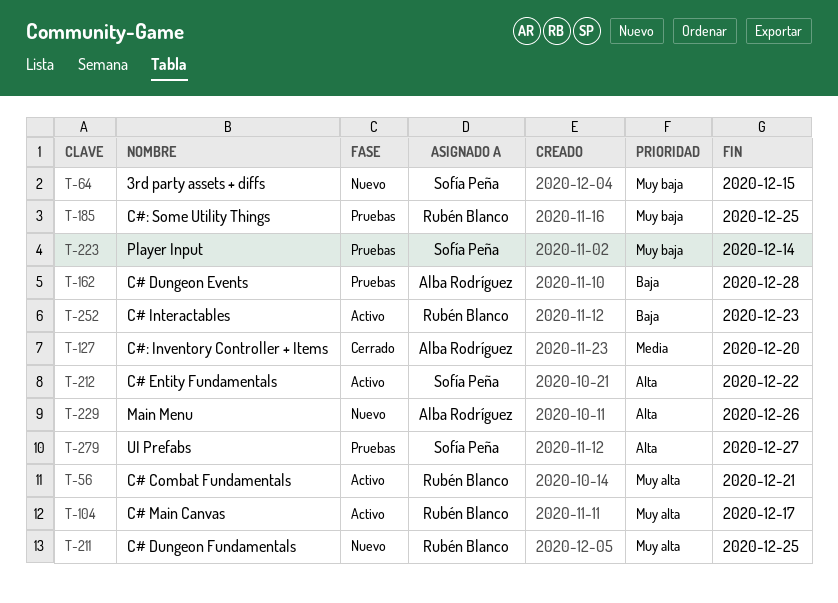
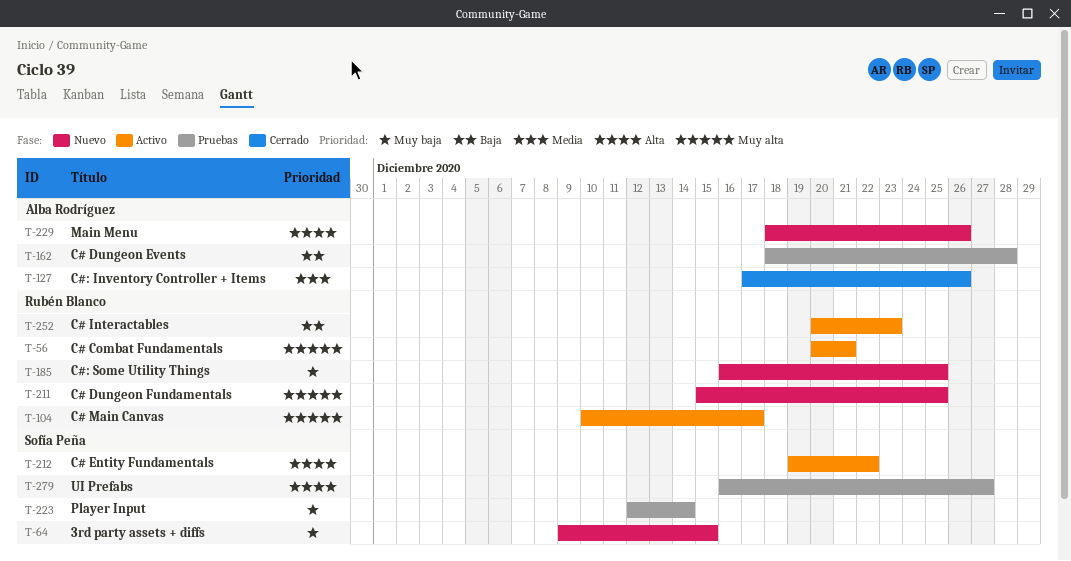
T-127, due: Dec 20 -> Dec 26
T-185, status: Pruebas -> Nuevo

